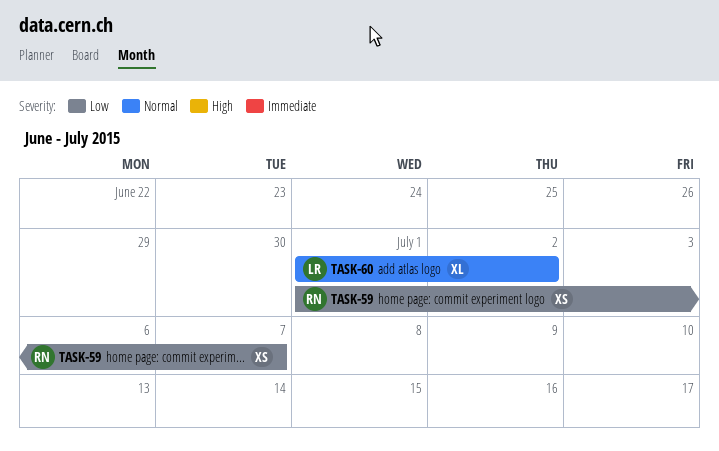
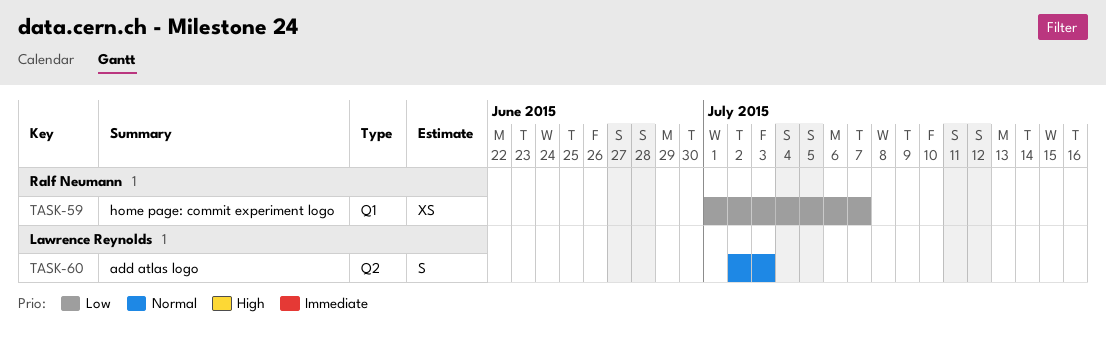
TASK-60, estimate: XL -> S
TASK-60, start: Jul 1 -> Jul 2
TASK-60, due: Jul 2 -> Jul 3

